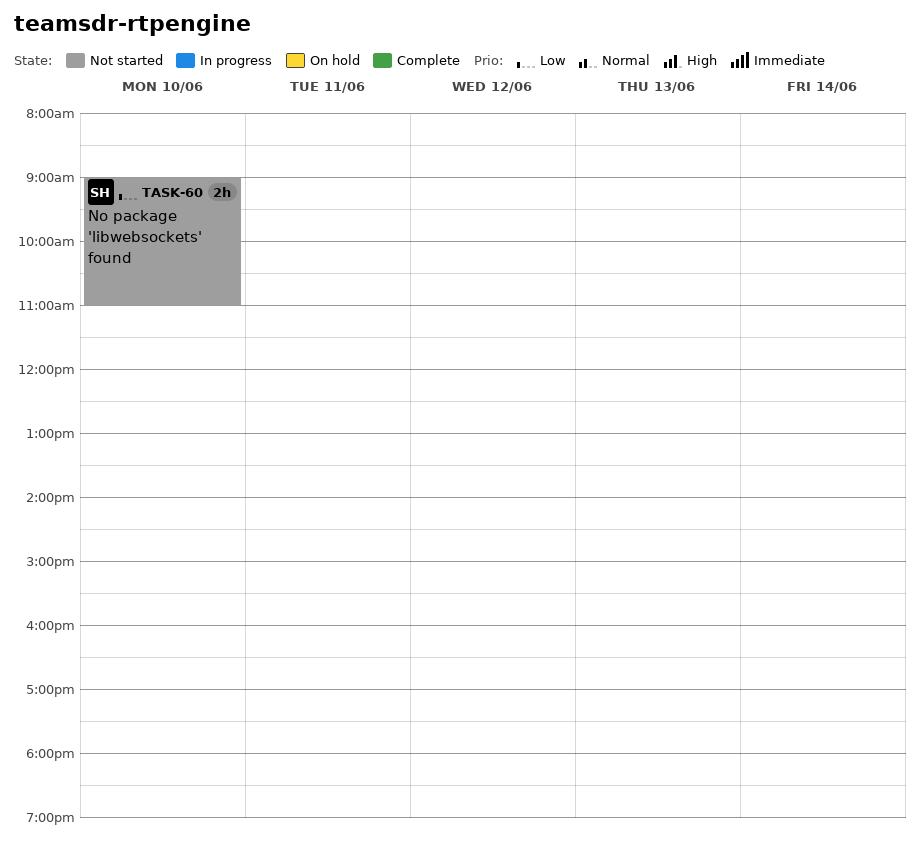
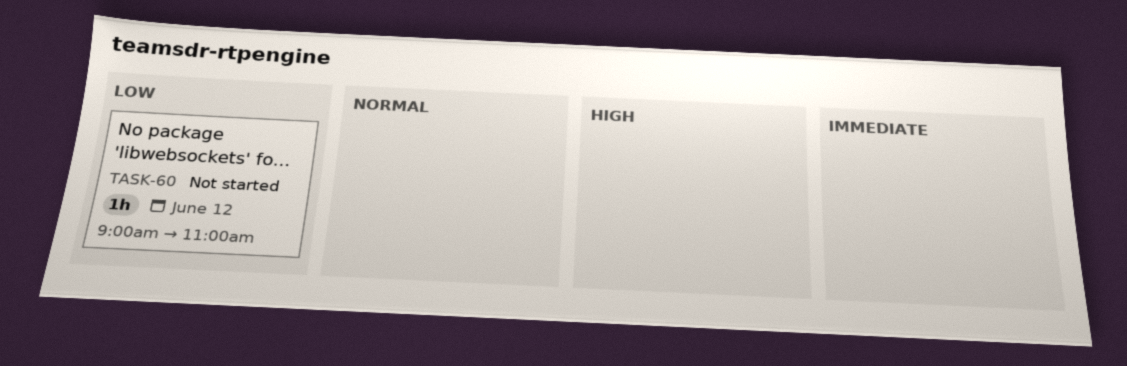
TASK-60, estimate: 2h -> 1h
TASK-60, day: Jun 10 -> Jun 12

